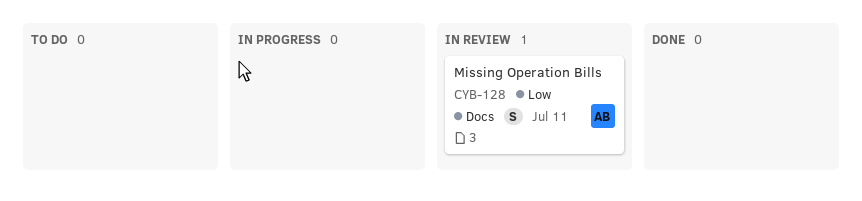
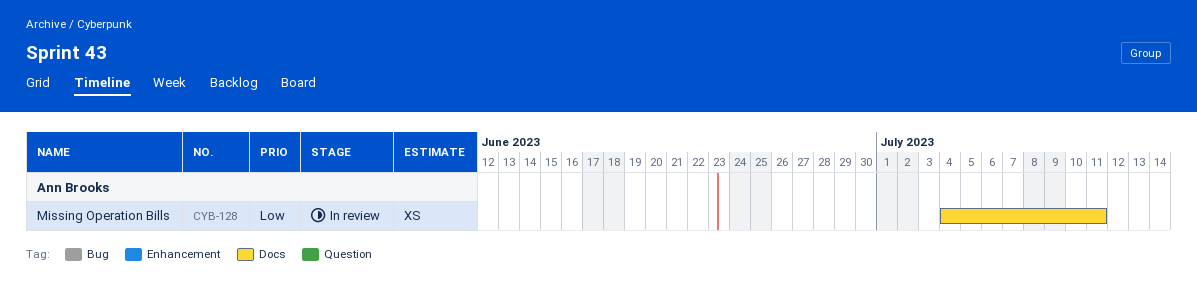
CYB-128, estimate: S -> XS

